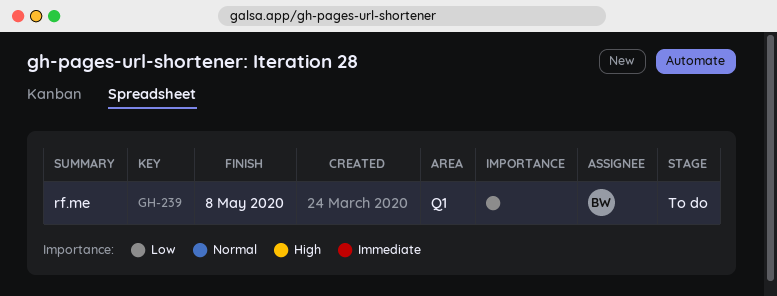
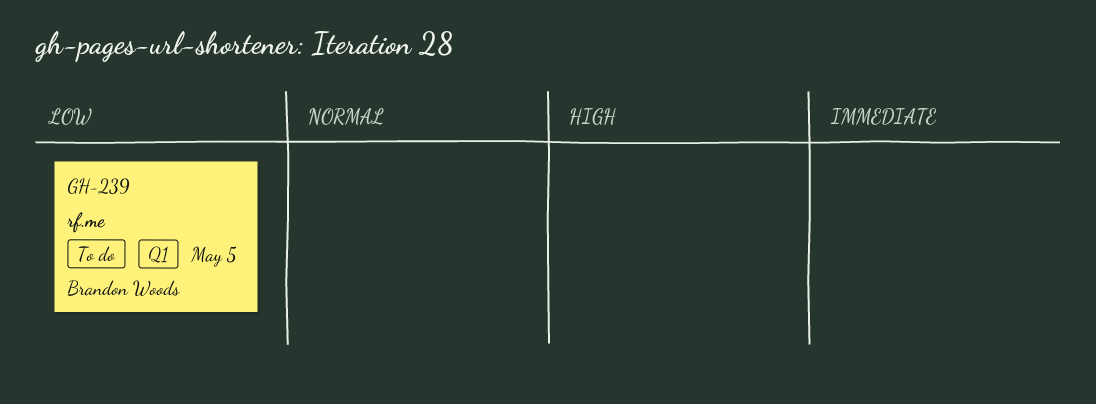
GH-239, due: May 8 -> May 5

